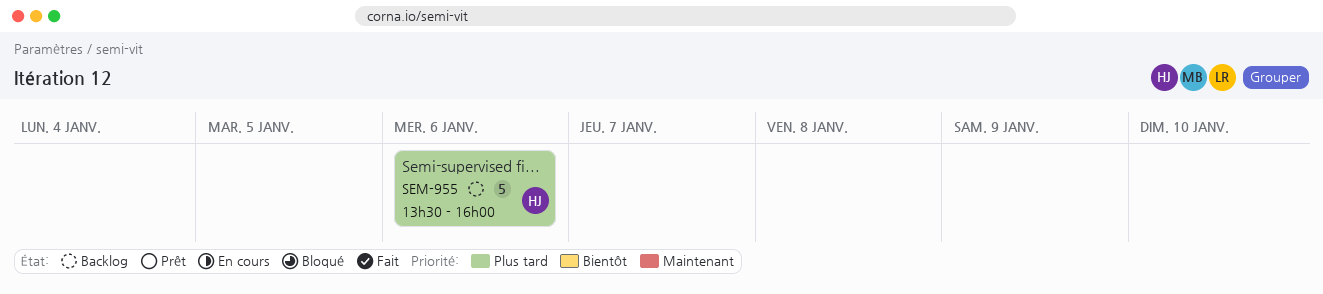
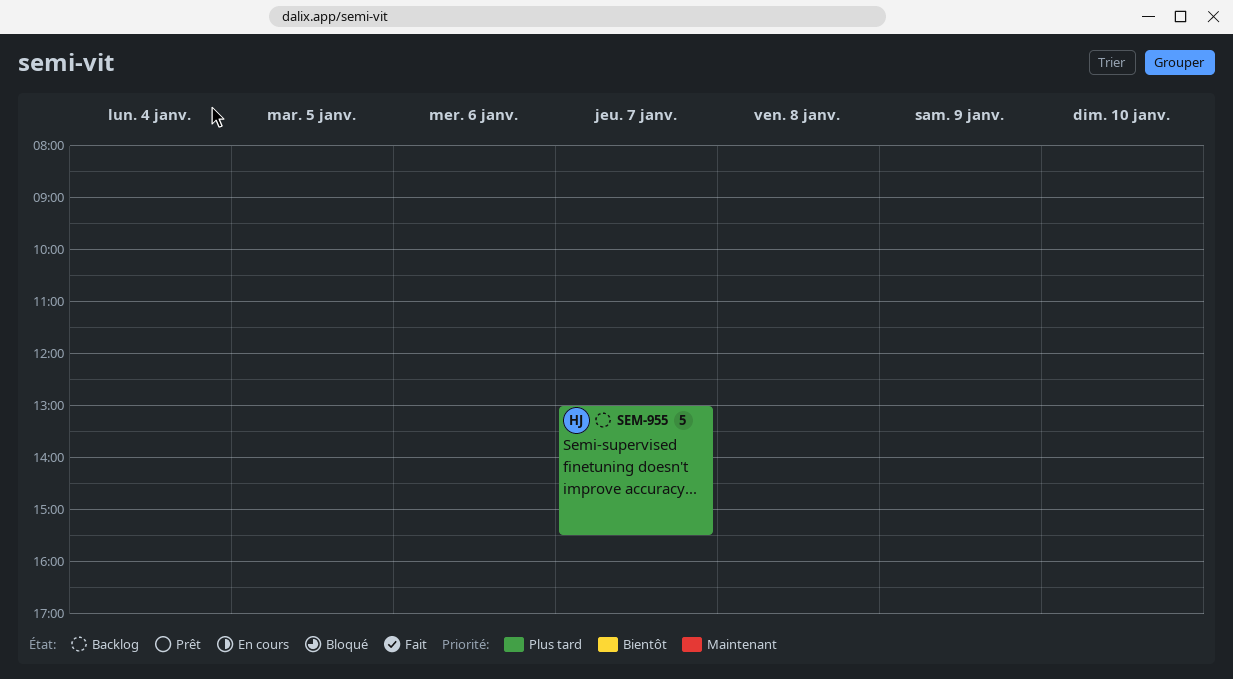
SEM-955, day: Jan 6 -> Jan 7
SEM-955, begins: 13:30 -> 13:00
SEM-955, ends: 16:00 -> 15:30

